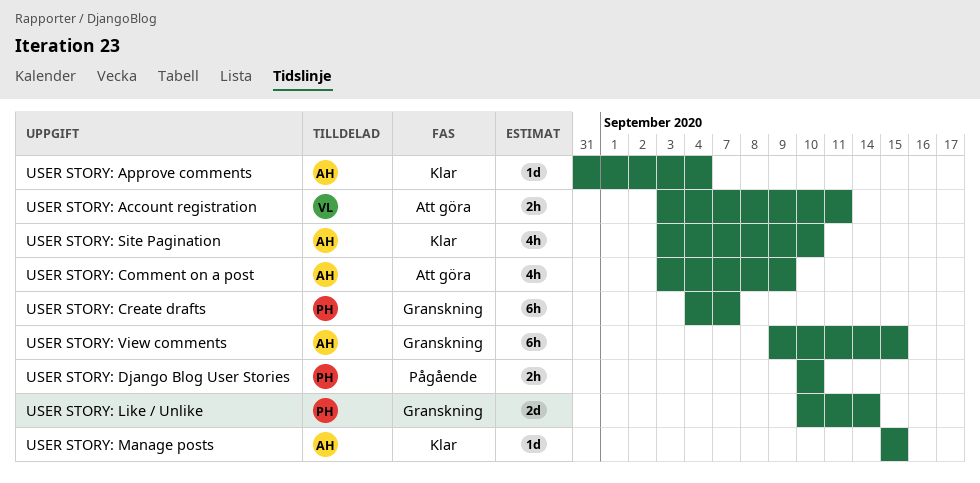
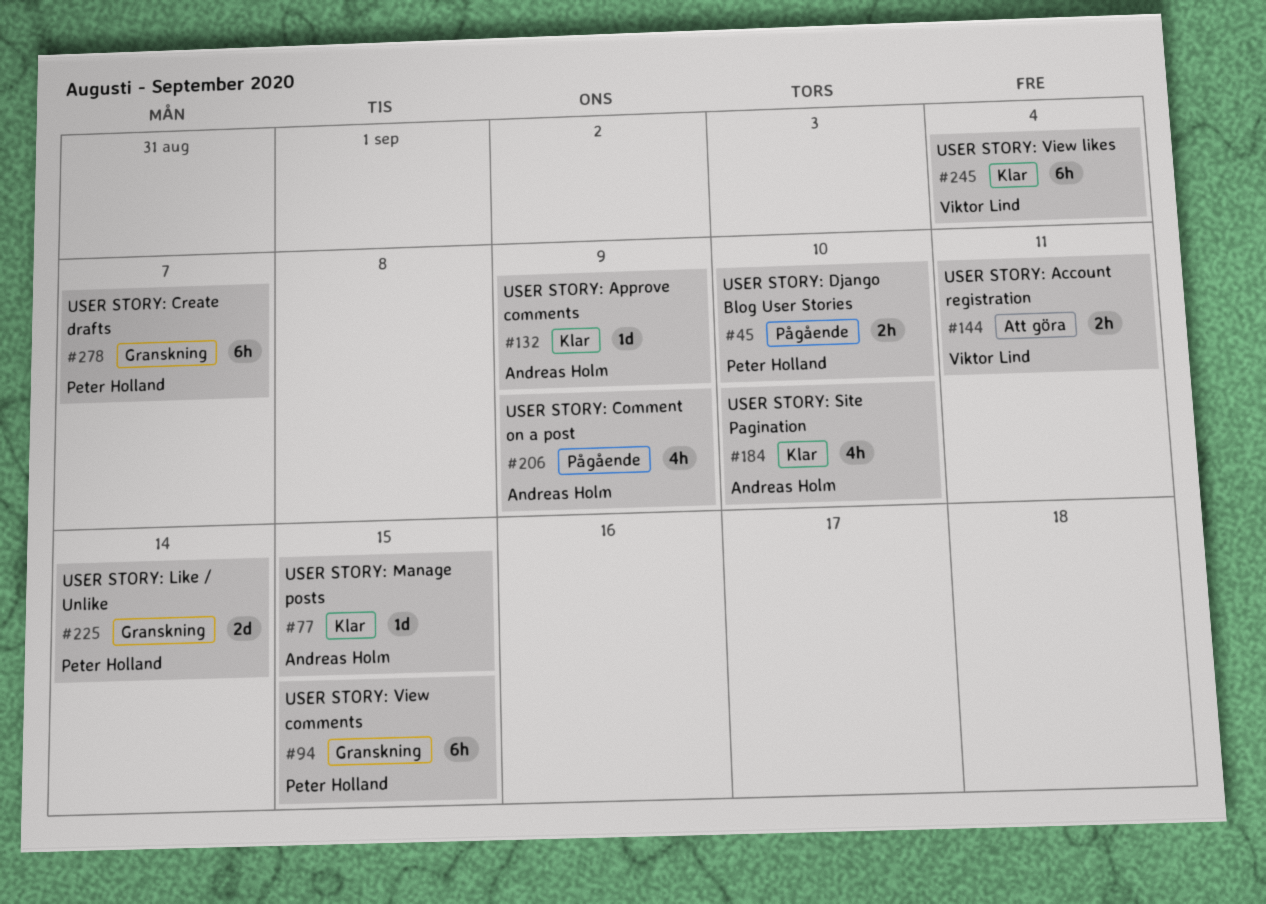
USER STORY: Approve comments, due: Sep 4 -> Sep 9
USER STORY: Comment on a post, status: Att göra -> Pågående
USER STORY: View comments, owner: Andreas Holm -> Peter Holland
USER STORY: View likes: none -> present

